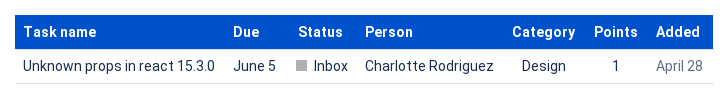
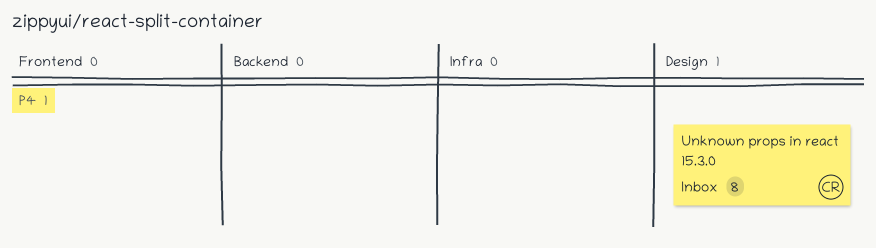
Unknown props in react 15.3.0, estimate: 1 -> 8

